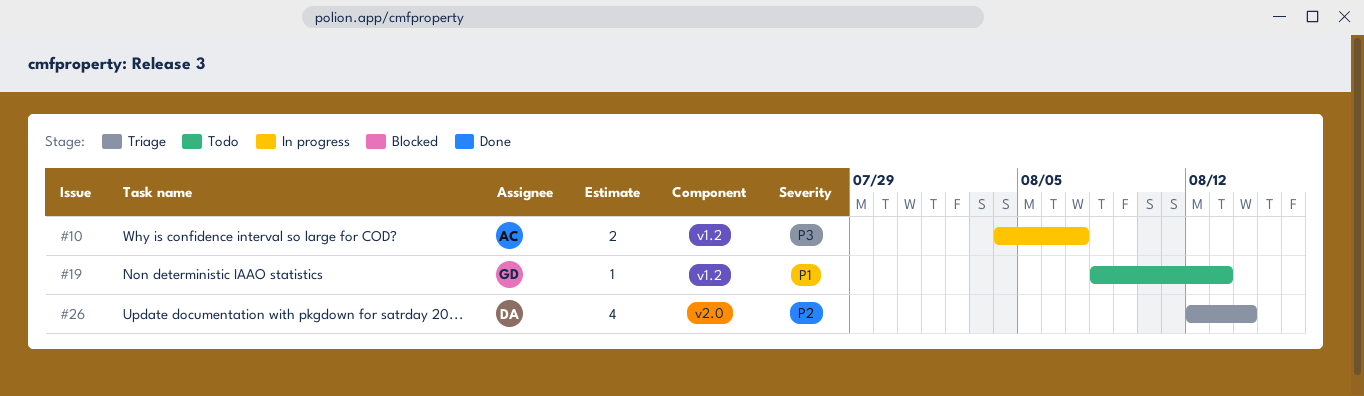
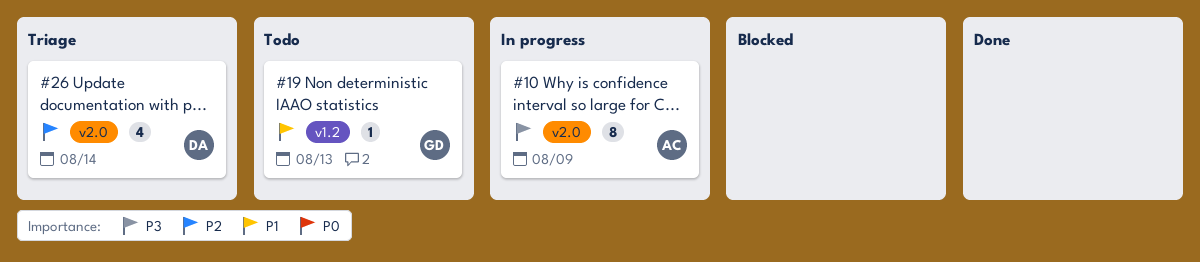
#10, label: v1.2 -> v2.0
#10, estimate: 2 -> 8
#10, due: Aug 7 -> Aug 9

